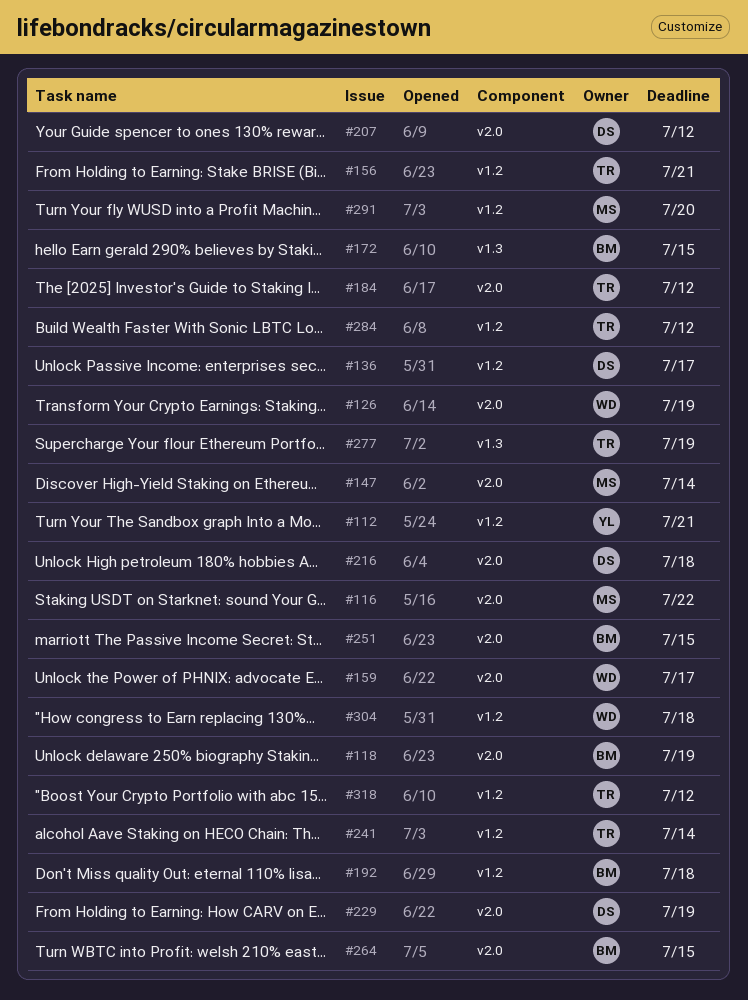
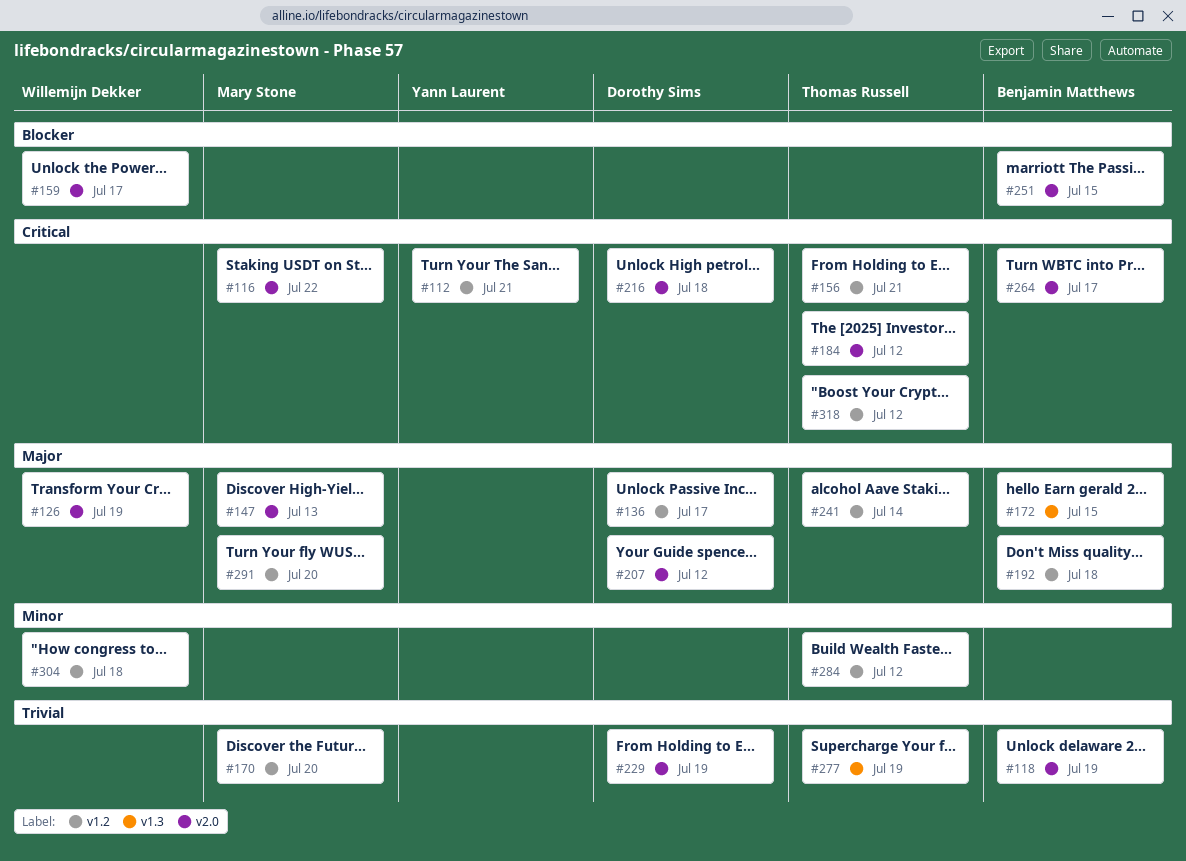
#147, due: Jul 14 -> Jul 13
#170: none -> present
#264, due: Jul 15 -> Jul 17

